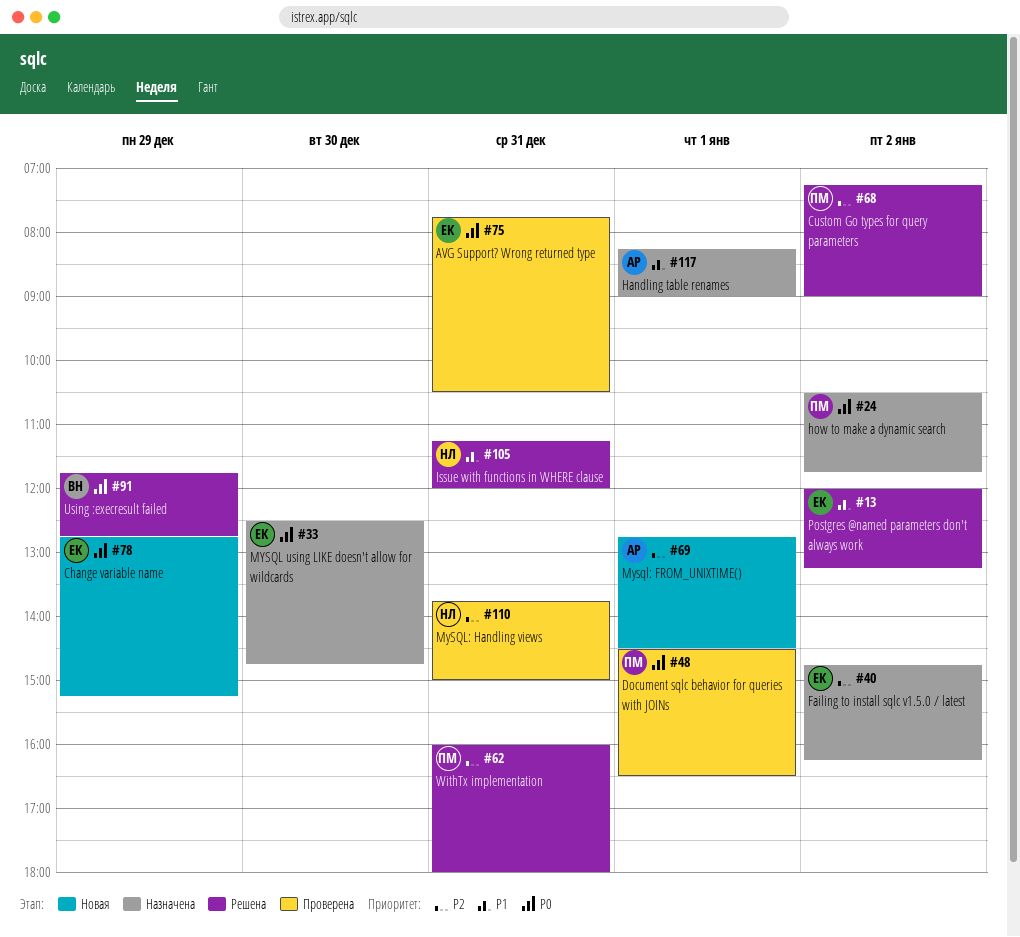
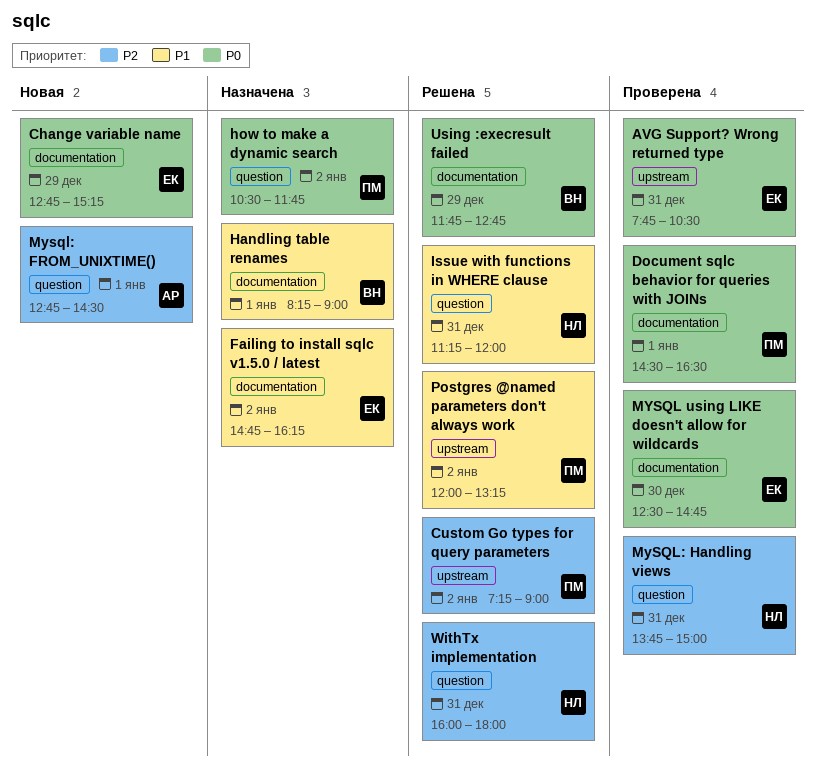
Failing to install sqlc v1.5.0 / latest, priority: P2 -> P1
Handling table renames, owner: АР -> ВН
MYSQL using LIKE doesn't allow for wildcards, status: Назначена -> Проверена
Postgres @named parameters don't always work, owner: ЕК -> ПМ
WithTx implementation, owner: ПМ -> НЛ

